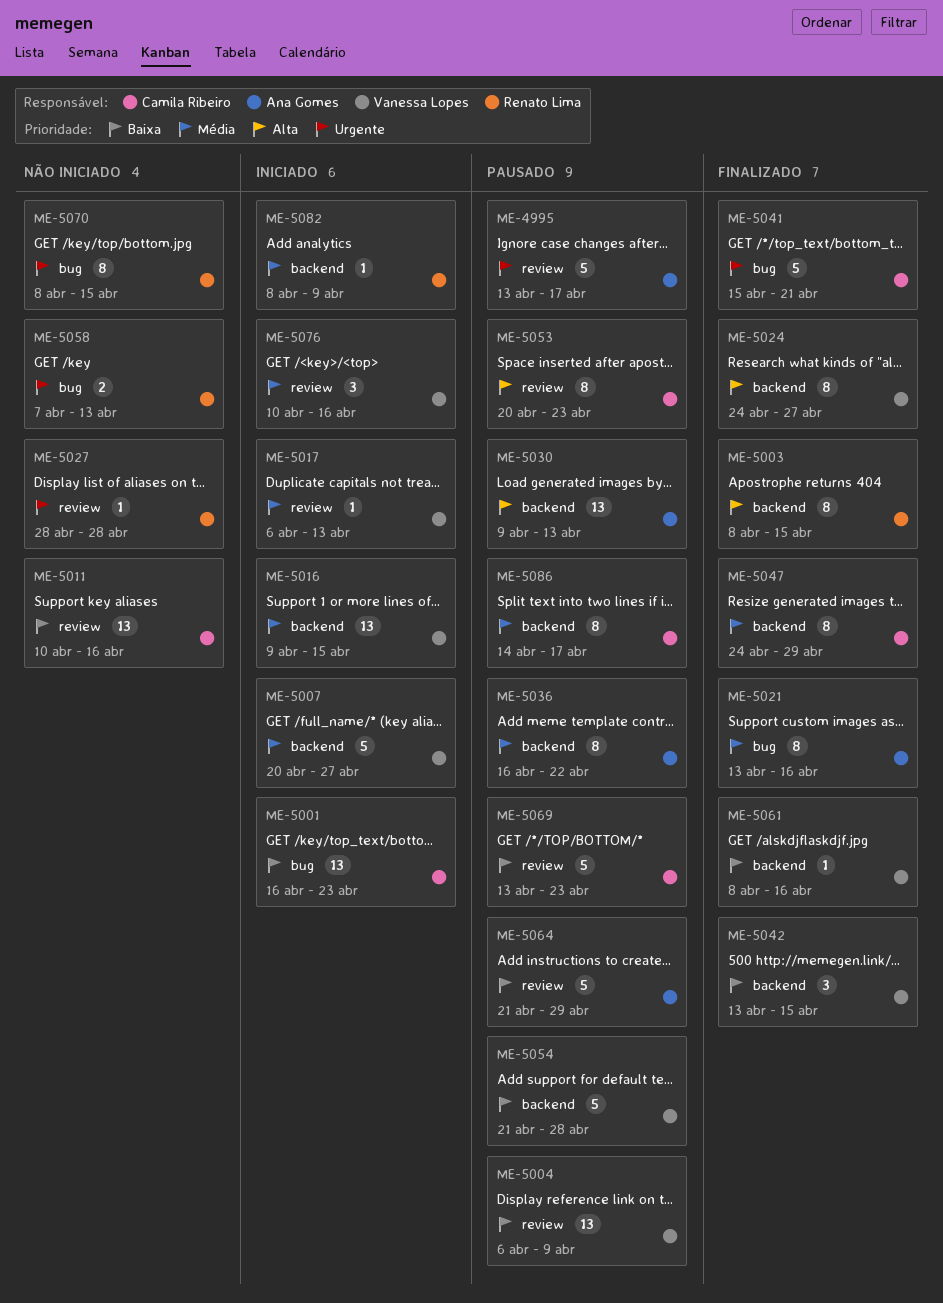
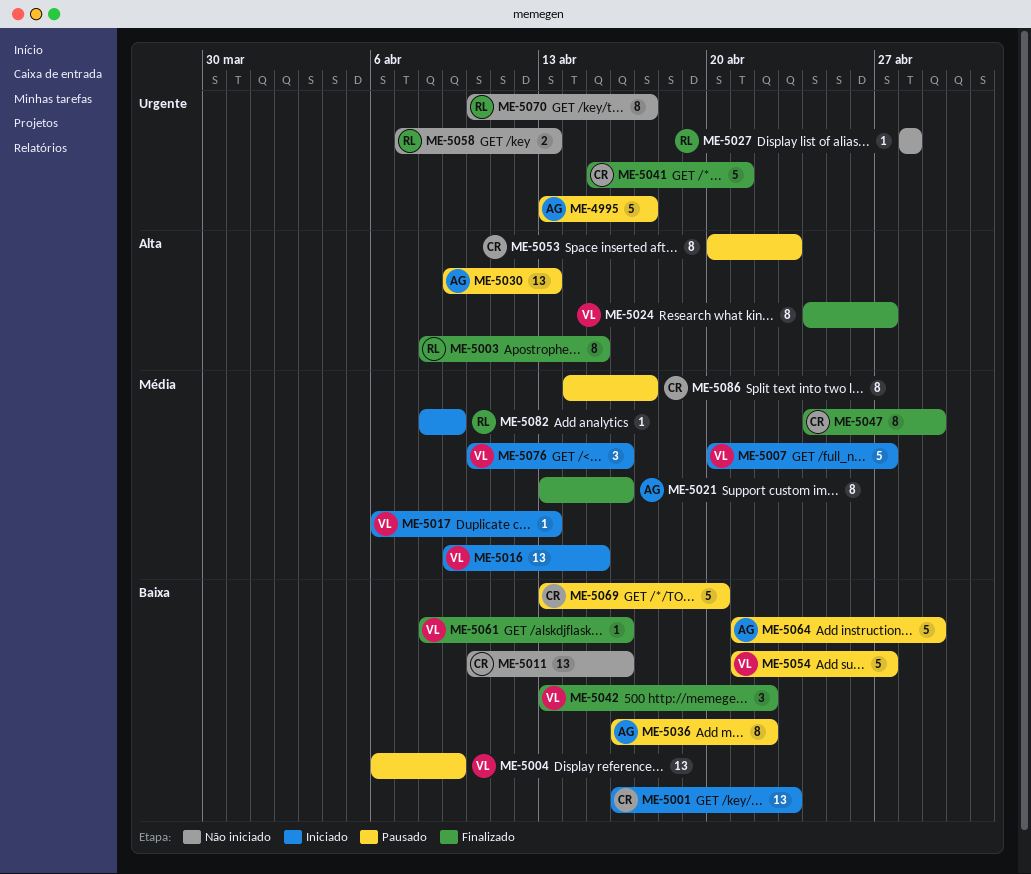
ME-5036, priority: Média -> Baixa
ME-5042, due: Apr 15 -> Apr 22
ME-5054, due: Apr 28 -> Apr 27
ME-5069, due: Apr 23 -> Apr 20
ME-5070, start: Apr 8 -> Apr 10
ME-5070, due: Apr 15 -> Apr 17

